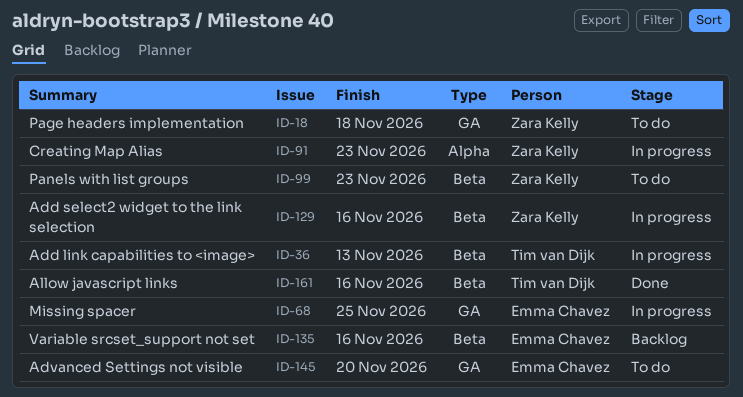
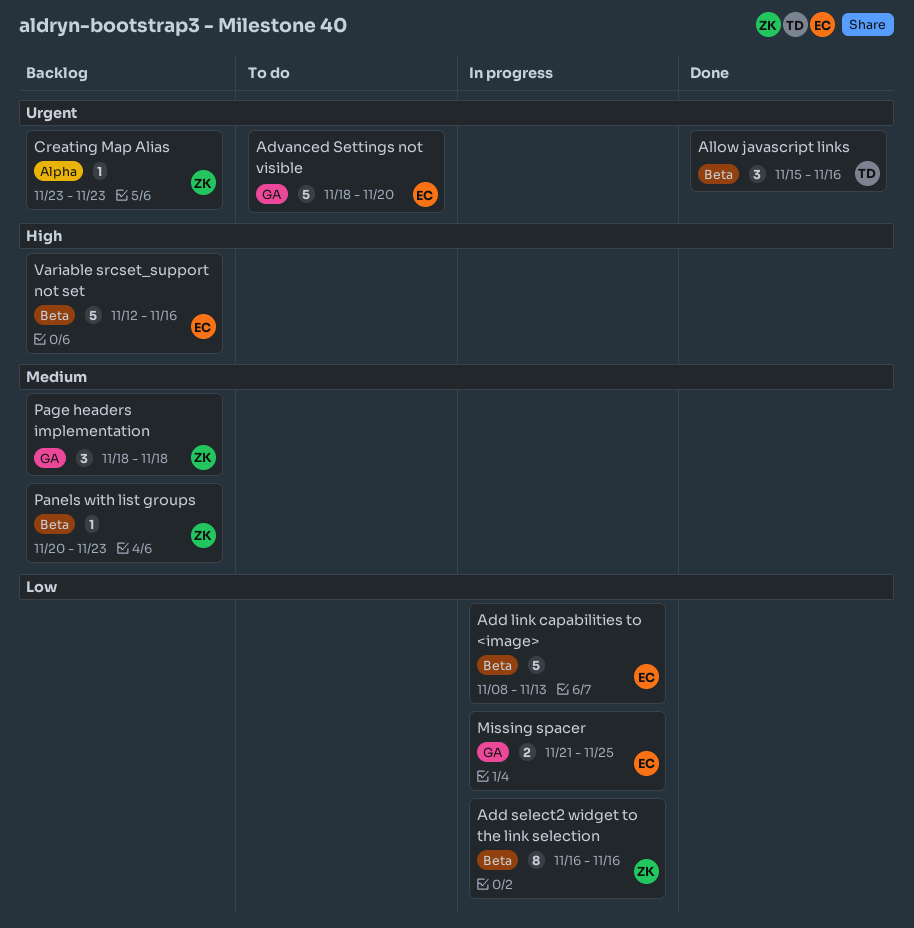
Add link capabilities to <image>, owner: Tim van Dijk -> Emma Chavez
Creating Map Alias, status: In progress -> Backlog
Page headers implementation, status: To do -> Backlog
Panels with list groups, status: To do -> Backlog

